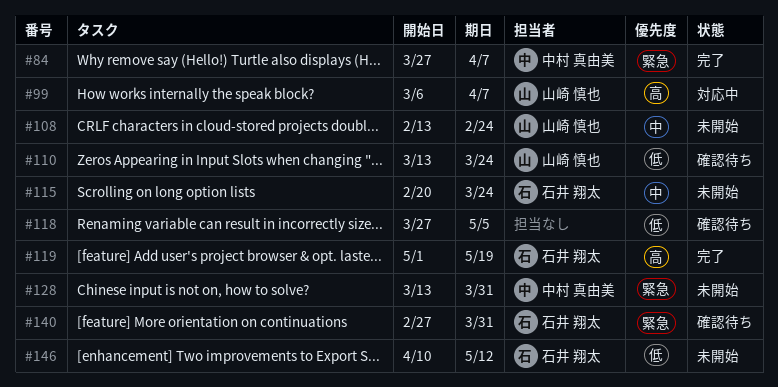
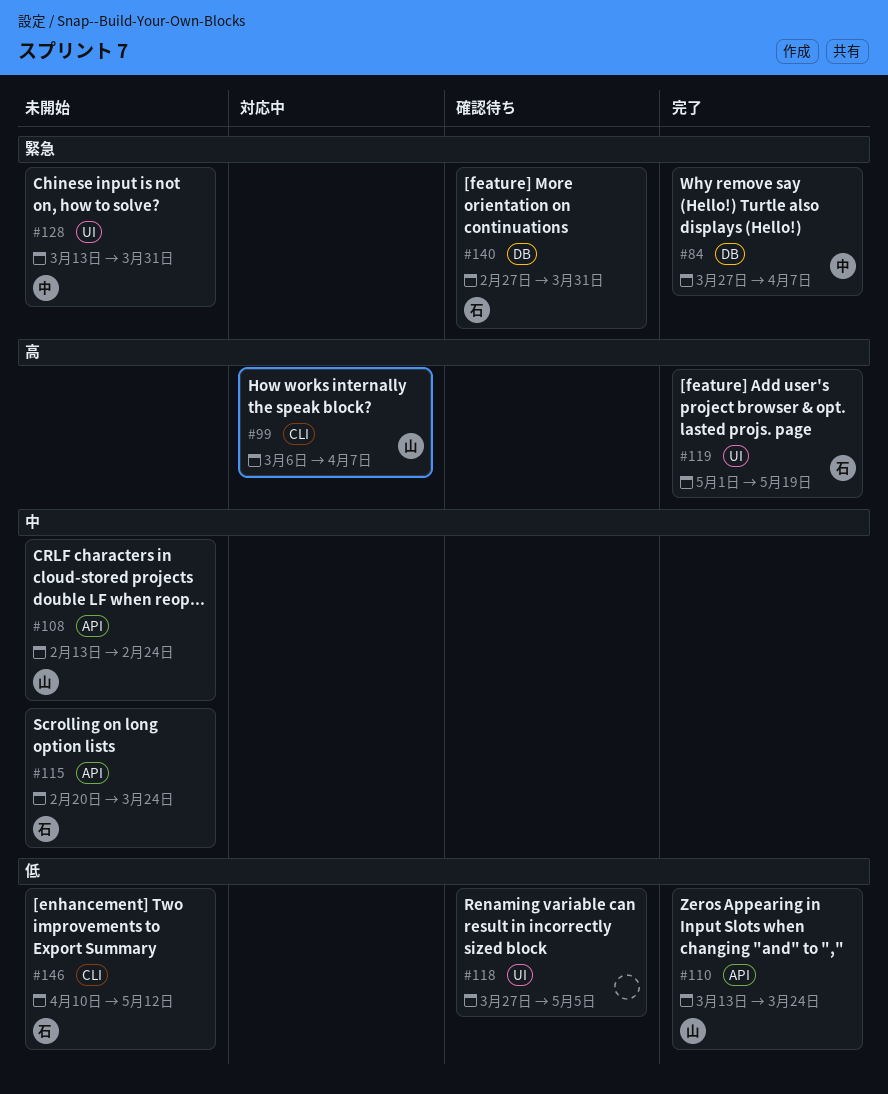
#110, status: 確認待ち -> 完了

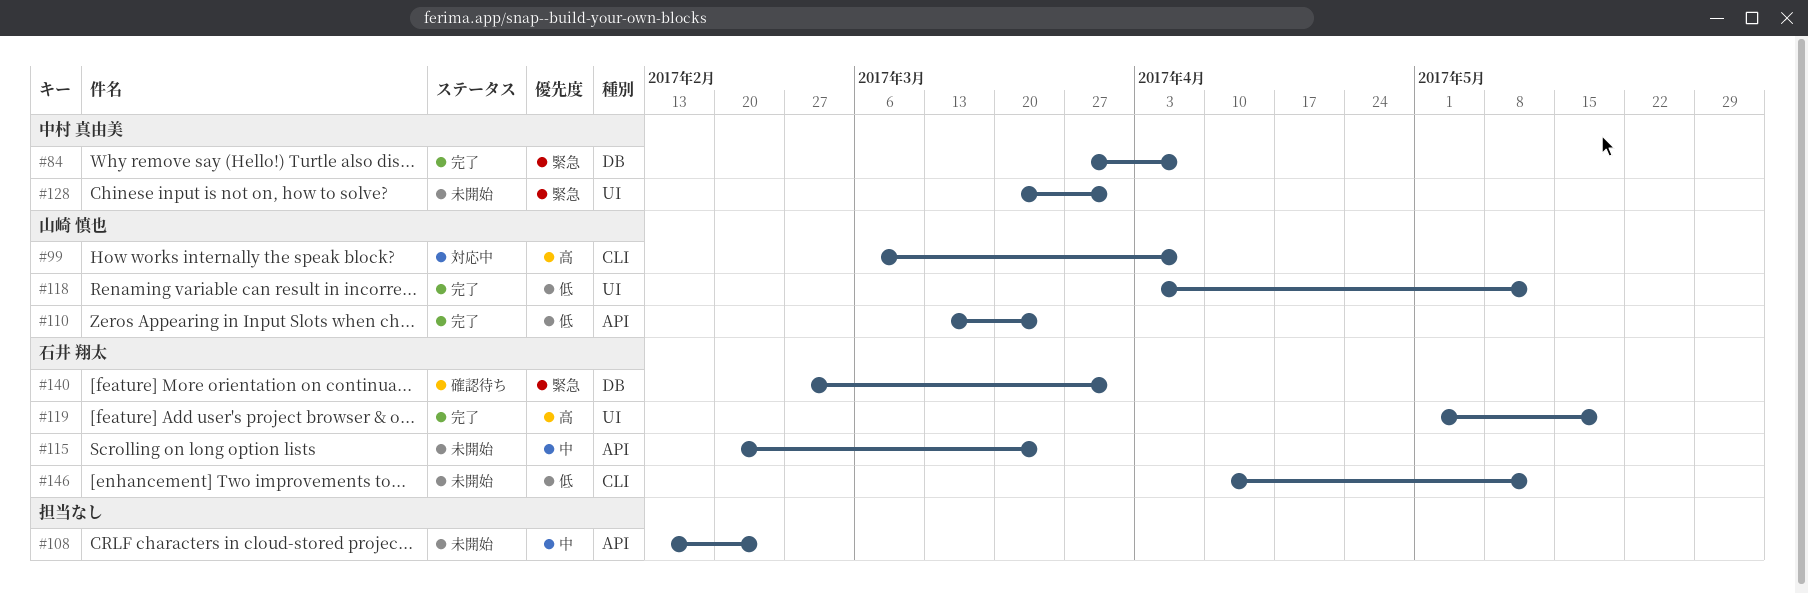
#108, owner: 山崎 慎也 -> none
#118, status: 確認待ち -> 完了
#118, owner: none -> 山崎 慎也
#118, start: Mar 27 -> Apr 3
#118, due: May 5 -> May 12
#128, start: Mar 13 -> Mar 20

